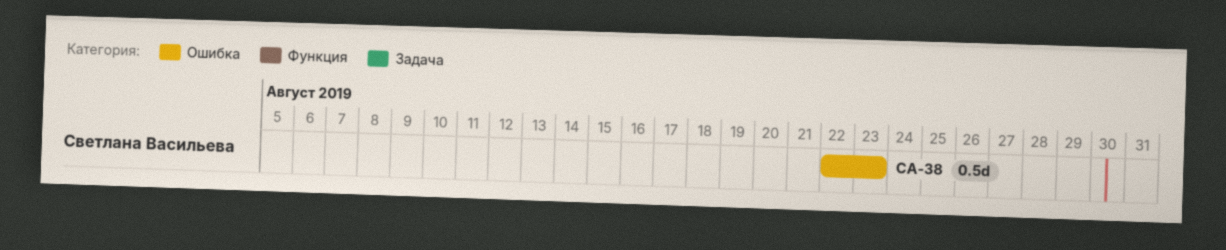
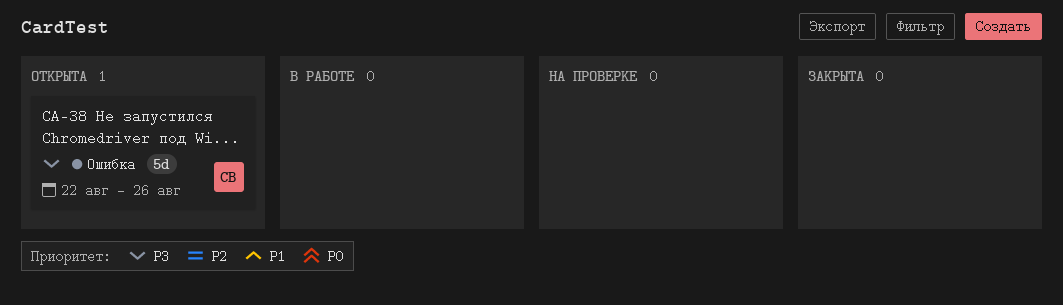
CA-38, estimate: 0.5d -> 5d
CA-38, due: Aug 23 -> Aug 26

